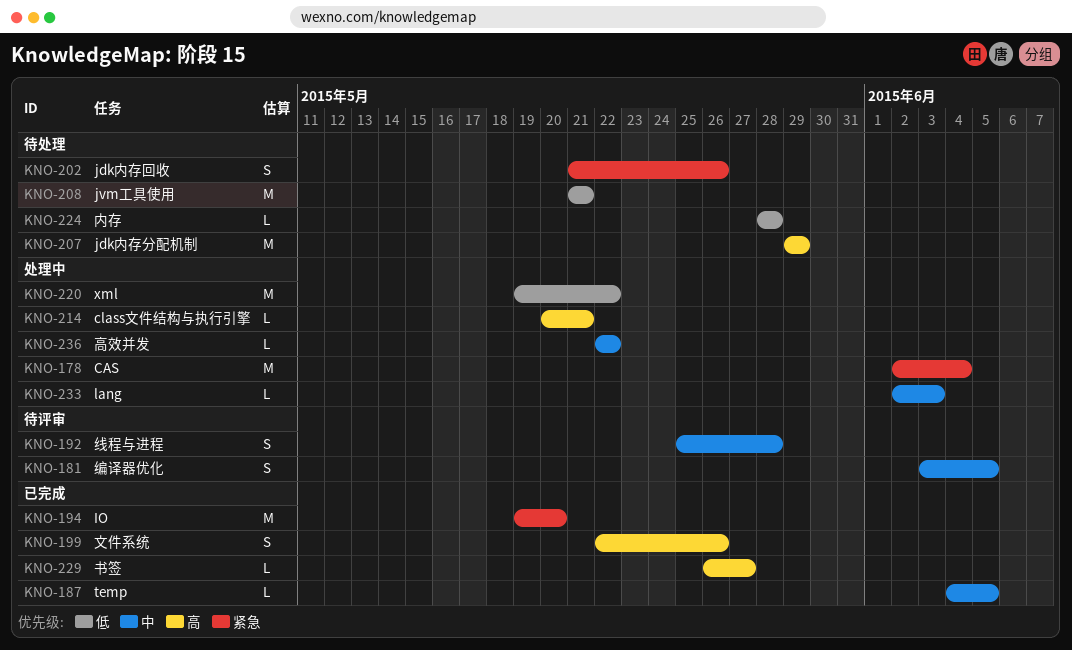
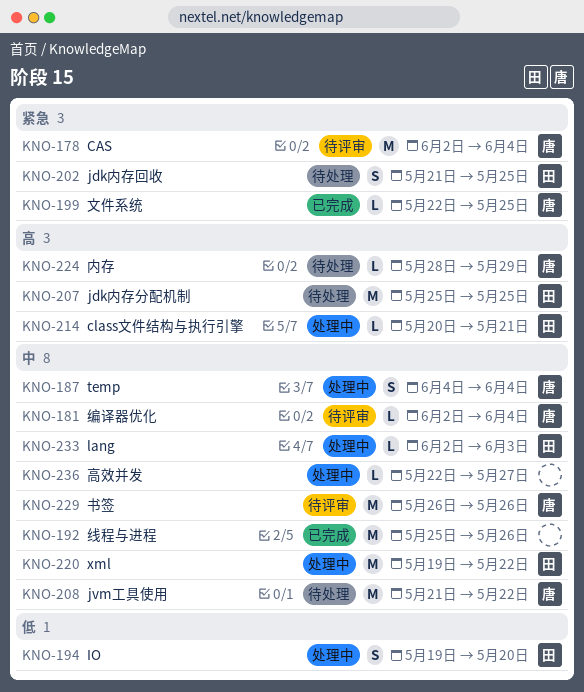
KNO-178, status: 处理中 -> 待评审
KNO-181, estimate: S -> L
KNO-181, start: Jun 3 -> Jun 2
KNO-181, due: Jun 5 -> Jun 4
KNO-187, status: 已完成 -> 处理中
KNO-187, estimate: L -> S
KNO-187, due: Jun 5 -> Jun 4
KNO-192, status: 待评审 -> 已完成
KNO-192, estimate: S -> M
KNO-192, due: May 28 -> May 26
KNO-194, status: 已完成 -> 处理中
KNO-194, priority: 紧急 -> 低
KNO-194, estimate: M -> S
KNO-199, priority: 高 -> 紧急
KNO-199, estimate: S -> L
KNO-199, due: May 26 -> May 25
KNO-202, due: May 26 -> May 25
KNO-207, start: May 29 -> May 25
KNO-207, due: May 29 -> May 25
KNO-208, priority: 低 -> 中
KNO-208, due: May 21 -> May 22
KNO-220, priority: 低 -> 中
KNO-224, priority: 低 -> 高
KNO-224, due: May 28 -> May 29
KNO-229, status: 已完成 -> 待评审
KNO-229, priority: 高 -> 中
KNO-229, estimate: L -> M
KNO-229, due: May 27 -> May 26
KNO-236, due: May 22 -> May 27

